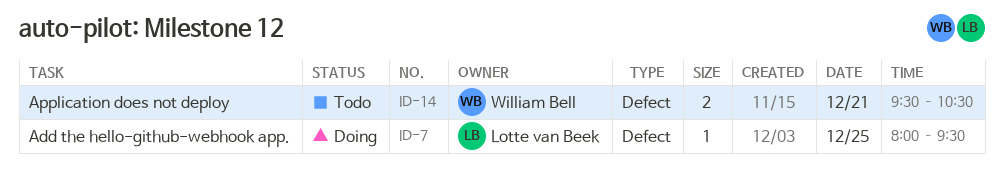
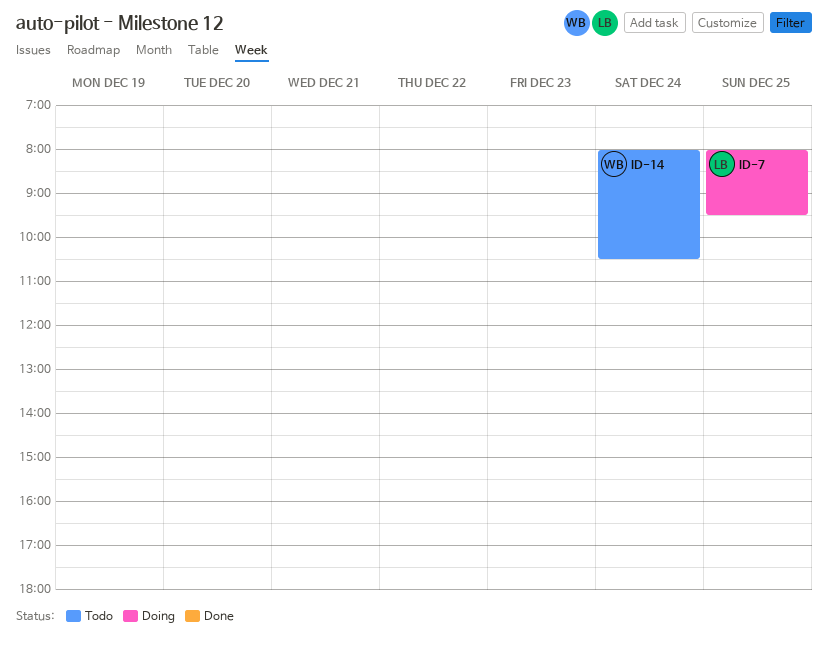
ID-14, day: Dec 21 -> Dec 24
ID-14, begins: 09:30 -> 08:00

